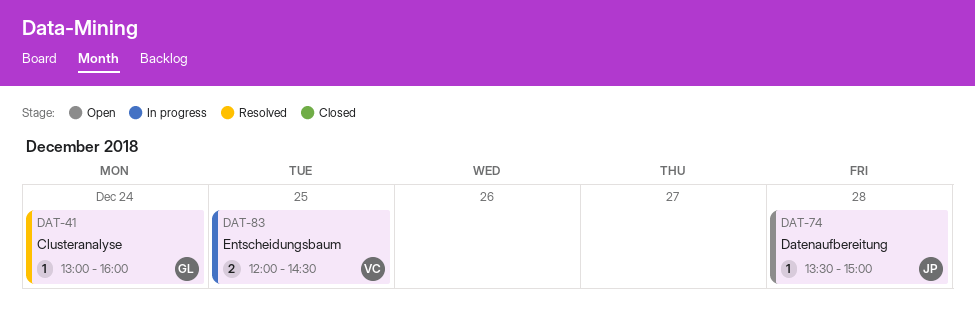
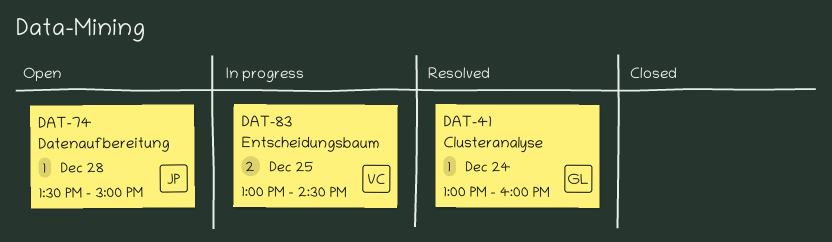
DAT-83, begins: 12:00 -> 13:00

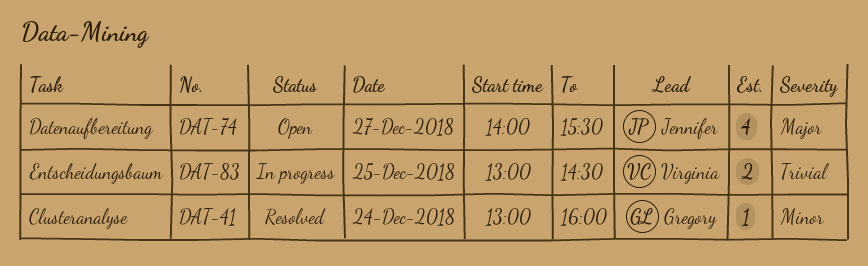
DAT-74, estimate: 1 -> 4
DAT-74, day: Dec 28 -> Dec 27
DAT-74, begins: 13:30 -> 14:00
DAT-74, ends: 15:00 -> 15:30

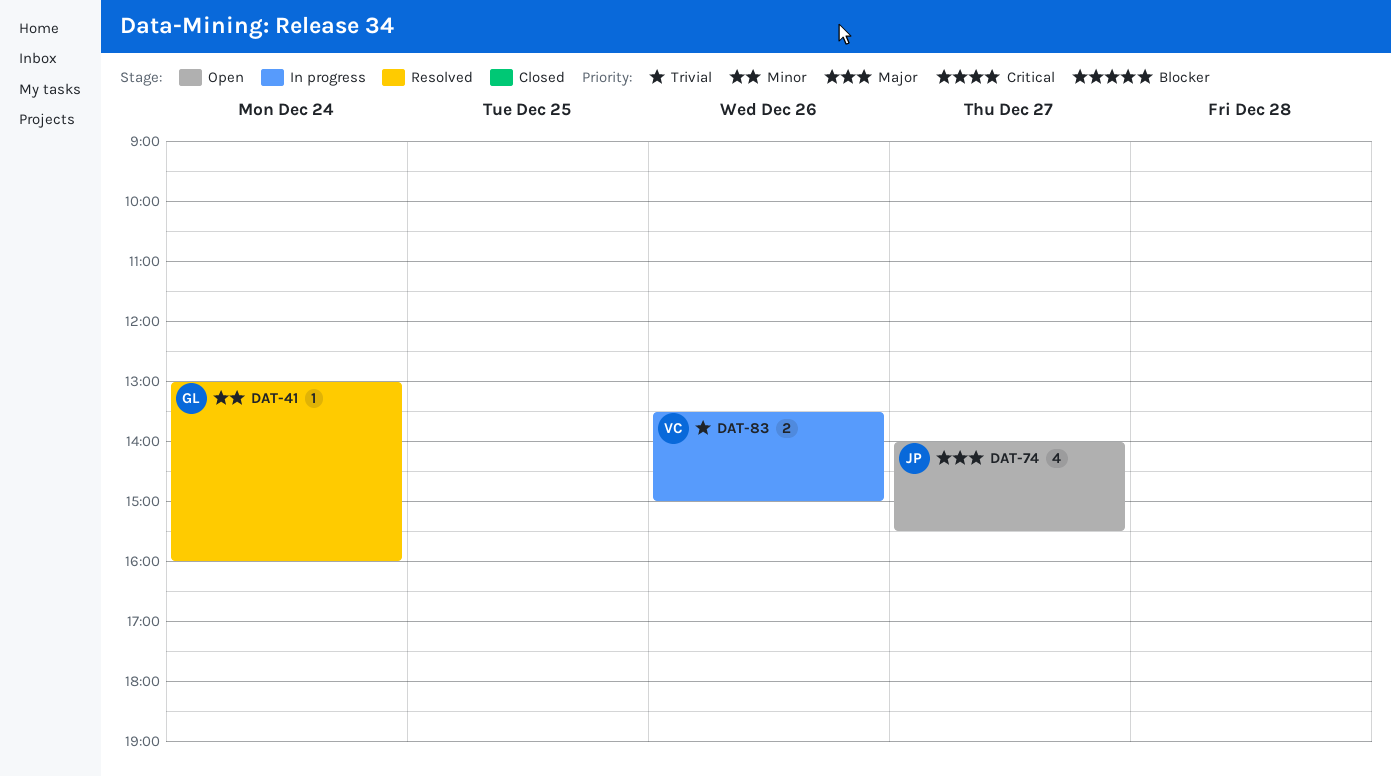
DAT-83, day: Dec 25 -> Dec 26
DAT-83, begins: 13:00 -> 13:30
DAT-83, ends: 14:30 -> 15:00

